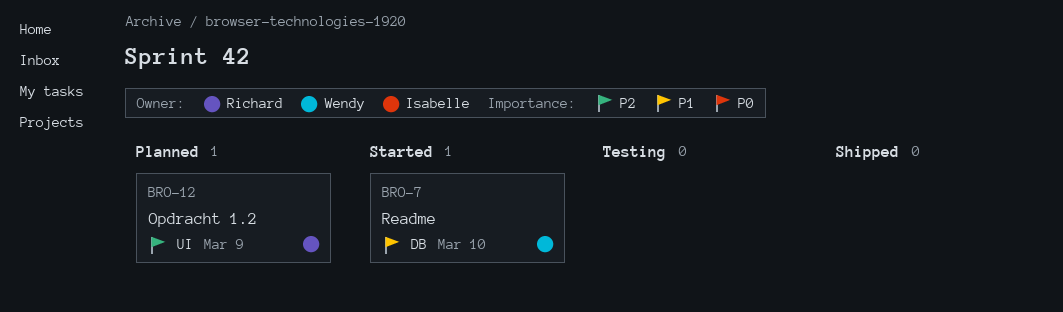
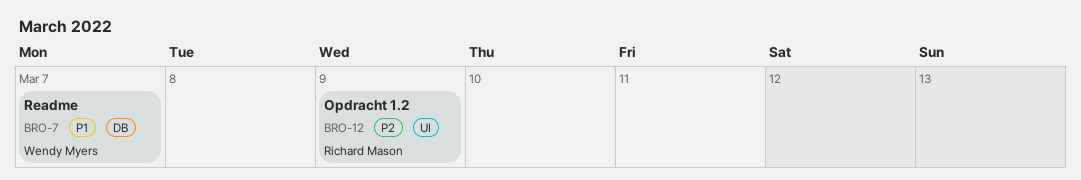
BRO-7, day: Mar 10 -> Mar 7

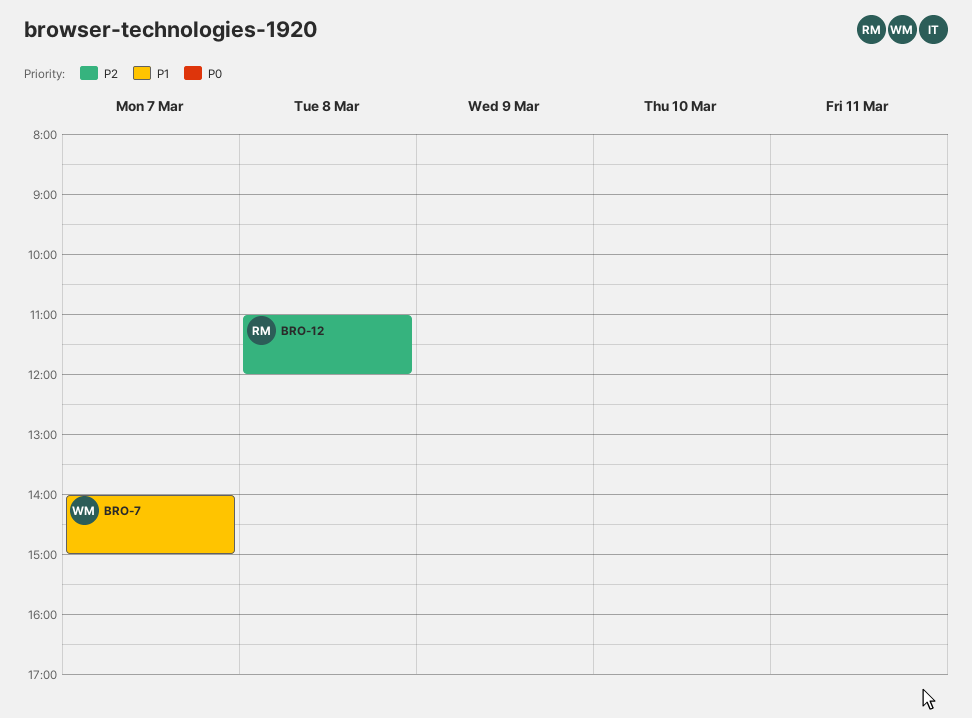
BRO-12, day: Mar 9 -> Mar 8

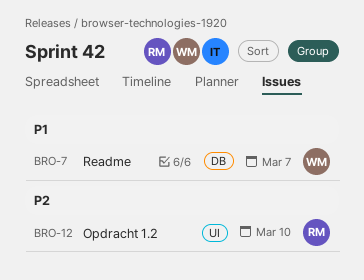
BRO-12, day: Mar 8 -> Mar 10

